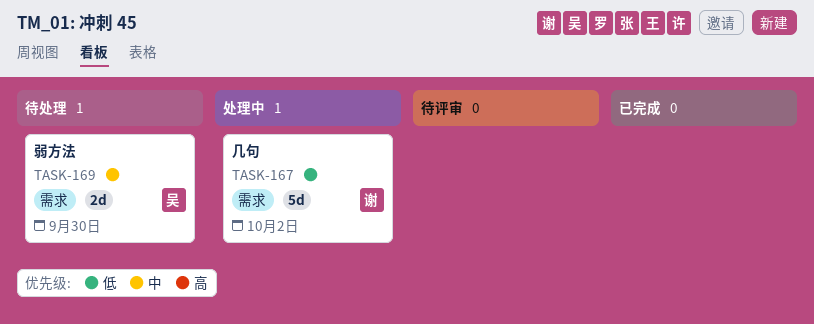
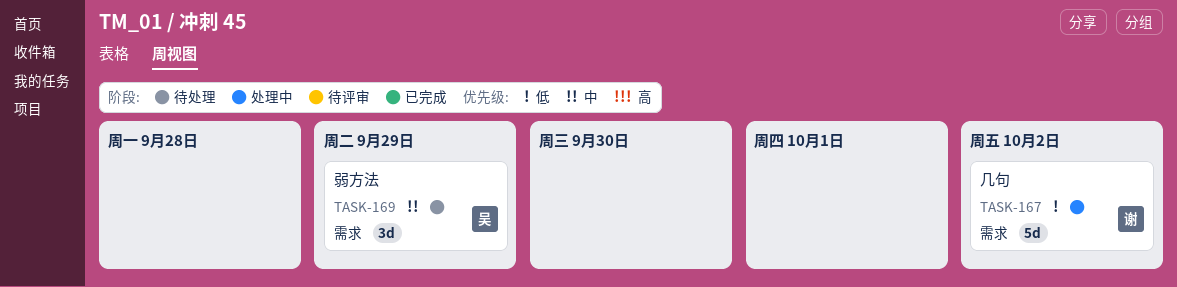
TASK-169, estimate: 2d -> 3d
TASK-169, due: Sep 30 -> Sep 29

